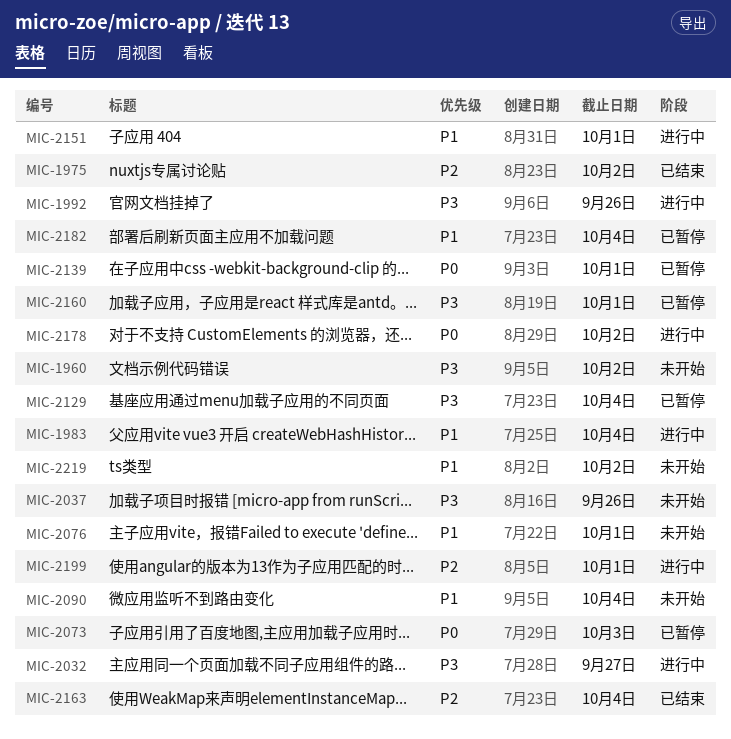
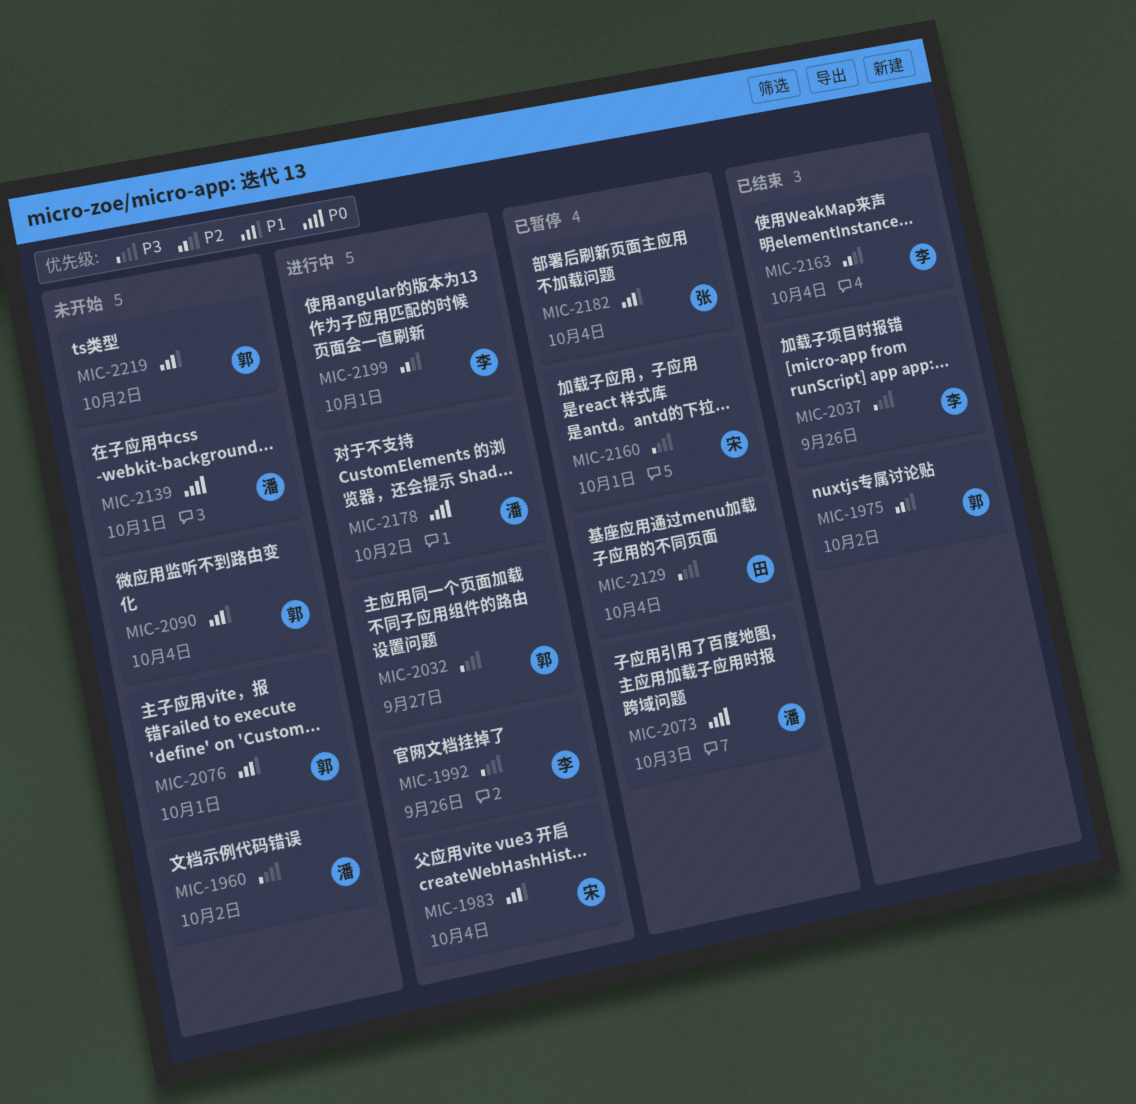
MIC-2037, status: 未开始 -> 已结束
MIC-2139, status: 已暂停 -> 未开始
MIC-2151: present -> none

